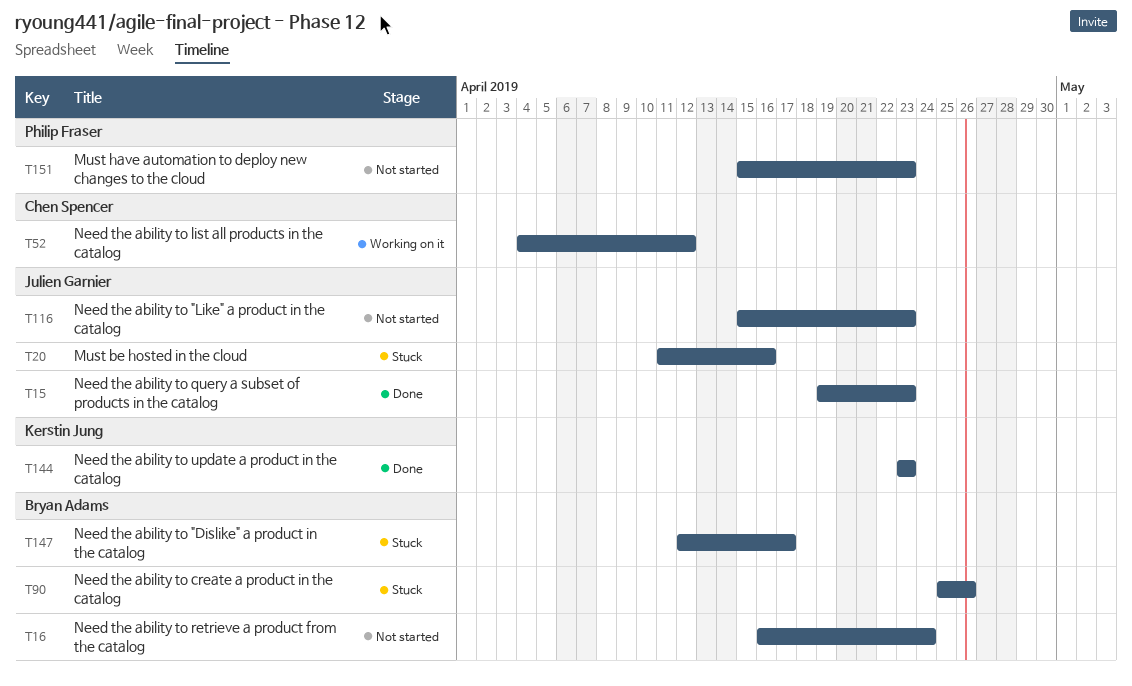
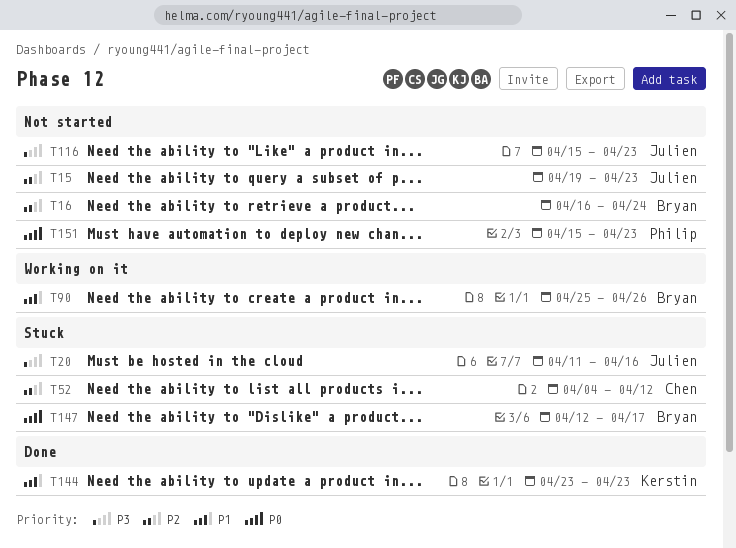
T15, status: Done -> Not started
T52, status: Working on it -> Stuck
T90, status: Stuck -> Working on it

